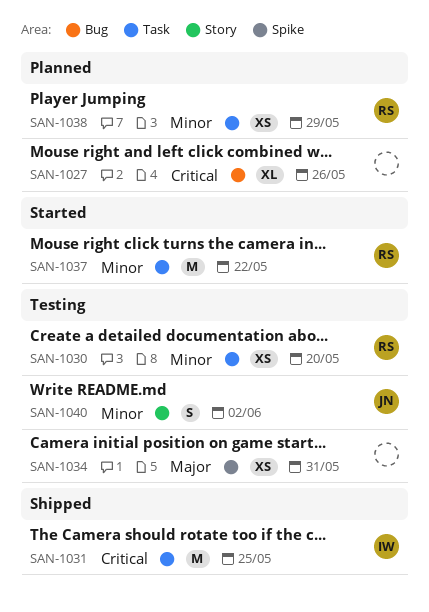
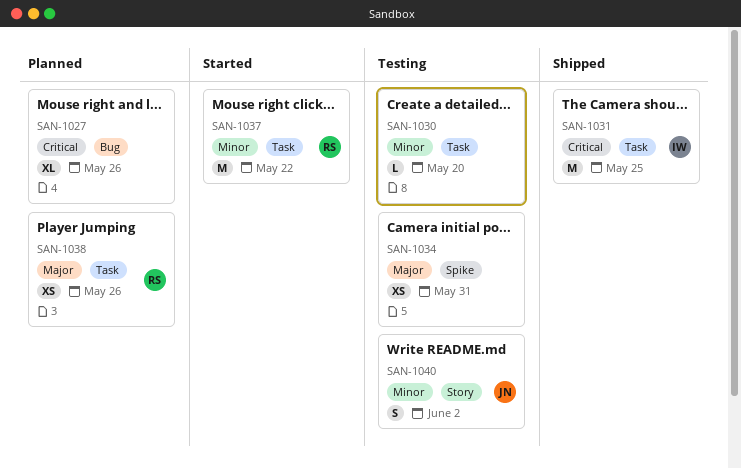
SAN-1030, owner: RS -> none
SAN-1030, estimate: XS -> L
SAN-1038, priority: Minor -> Major
SAN-1038, due: May 29 -> May 26

